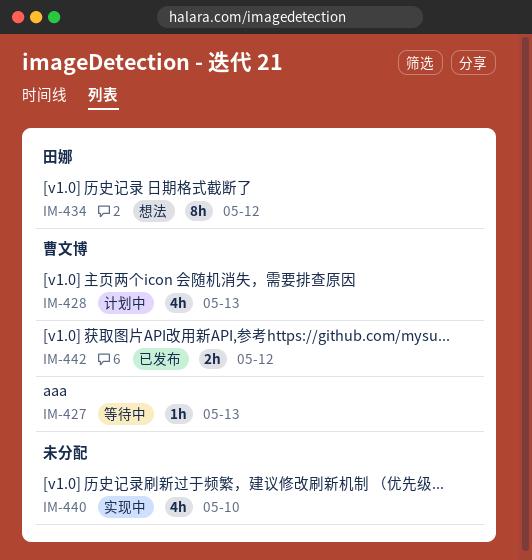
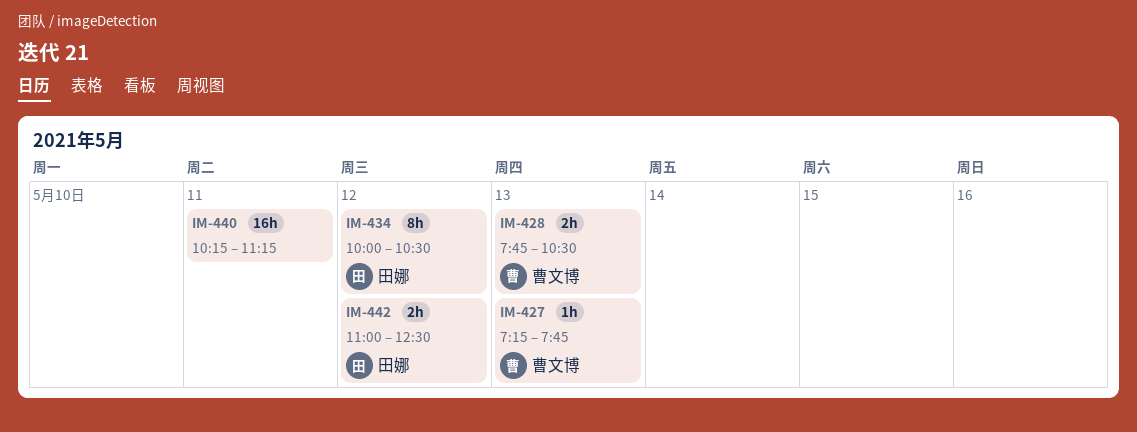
IM-428, estimate: 4h -> 2h
IM-440, estimate: 4h -> 16h
IM-440, day: May 10 -> May 11
IM-442, owner: 曹文博 -> 田娜

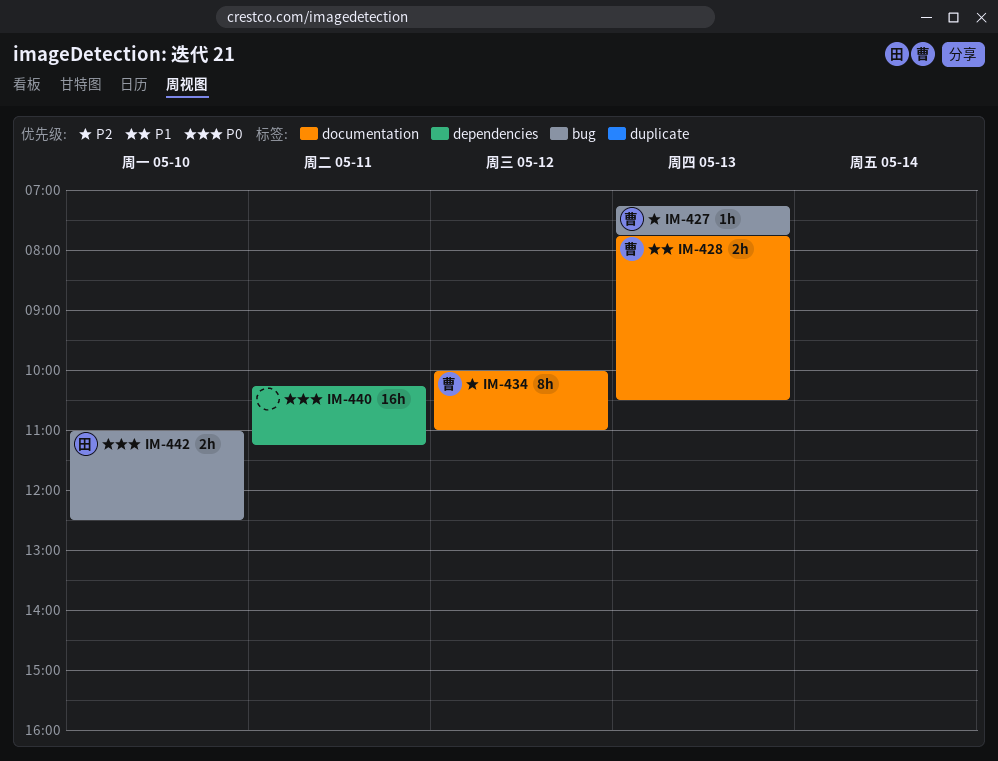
IM-434, owner: 田娜 -> 曹文博
IM-434, ends: 10:30 -> 11:00
IM-442, day: May 12 -> May 10

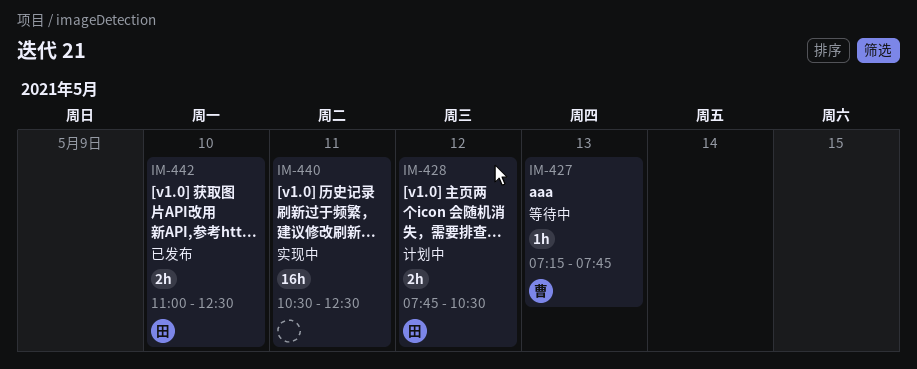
IM-428, owner: 曹 -> 田
IM-428, day: May 13 -> May 12
IM-434: present -> none
IM-440, begins: 10:15 -> 10:30
IM-440, ends: 11:15 -> 12:30

